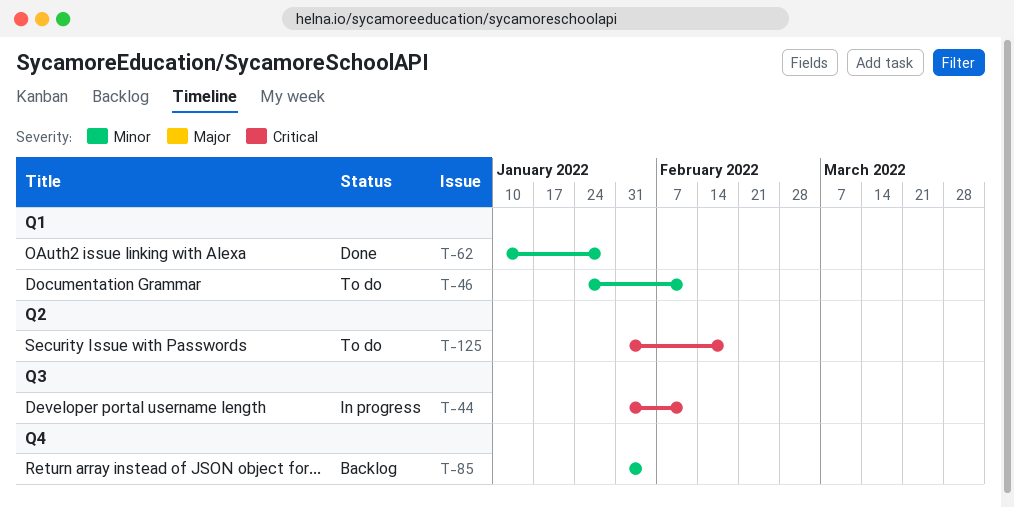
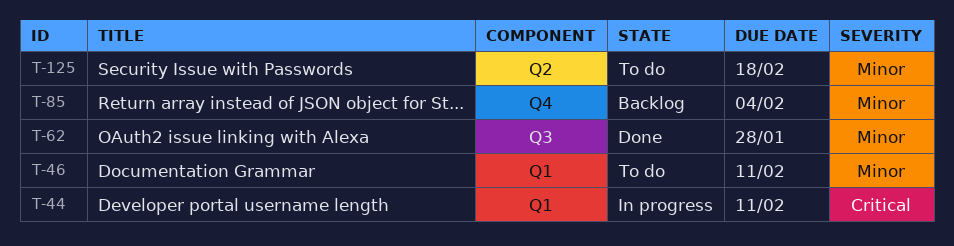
T-44, label: Q3 -> Q1
T-62, label: Q1 -> Q3
T-125, priority: Critical -> Minor

